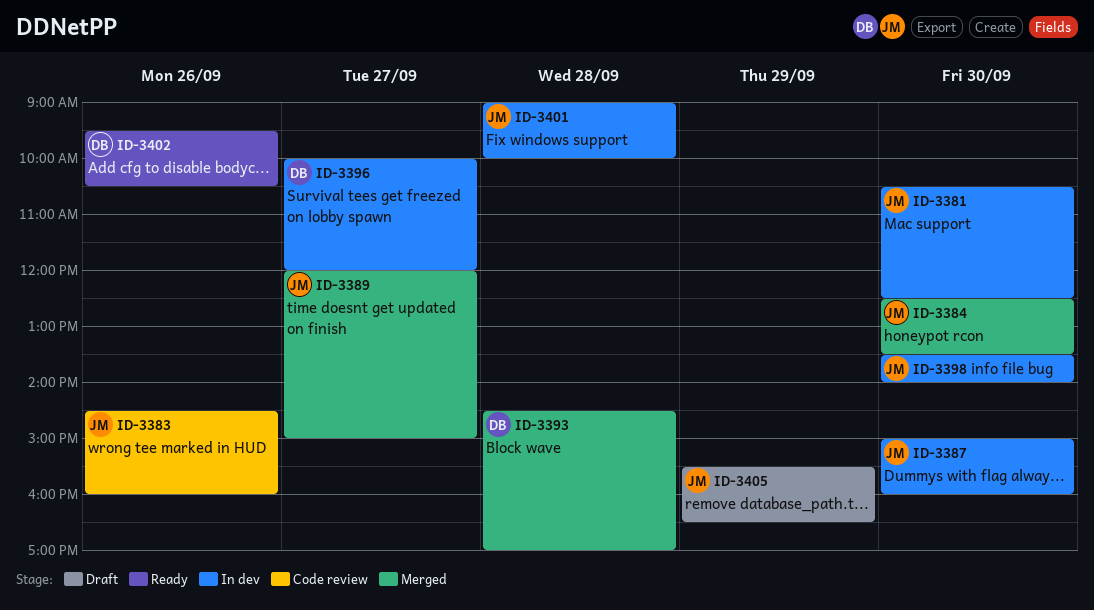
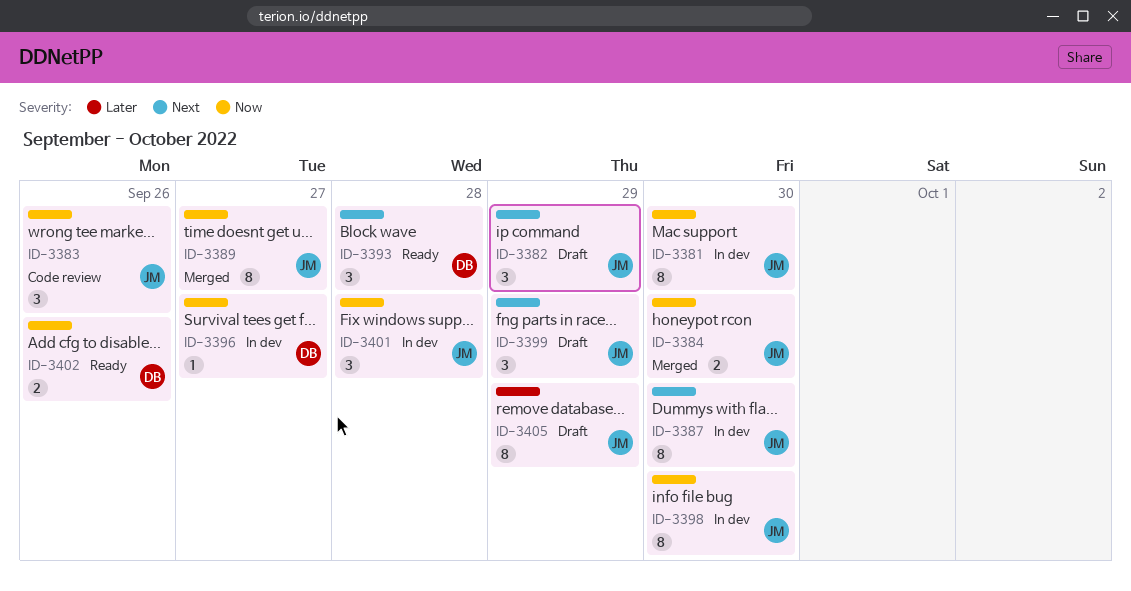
ID-3382: none -> present
ID-3393, status: Merged -> Ready
ID-3399: none -> present

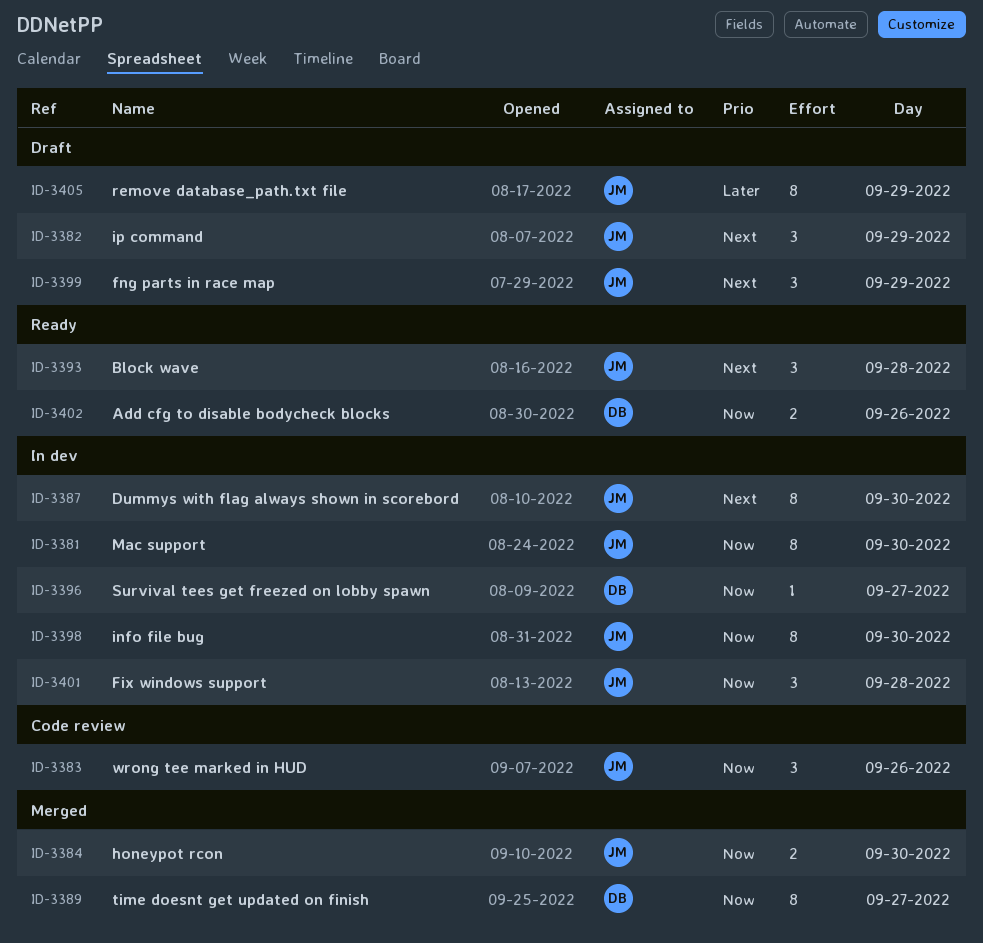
ID-3389, owner: JM -> DB
ID-3393, owner: DB -> JM

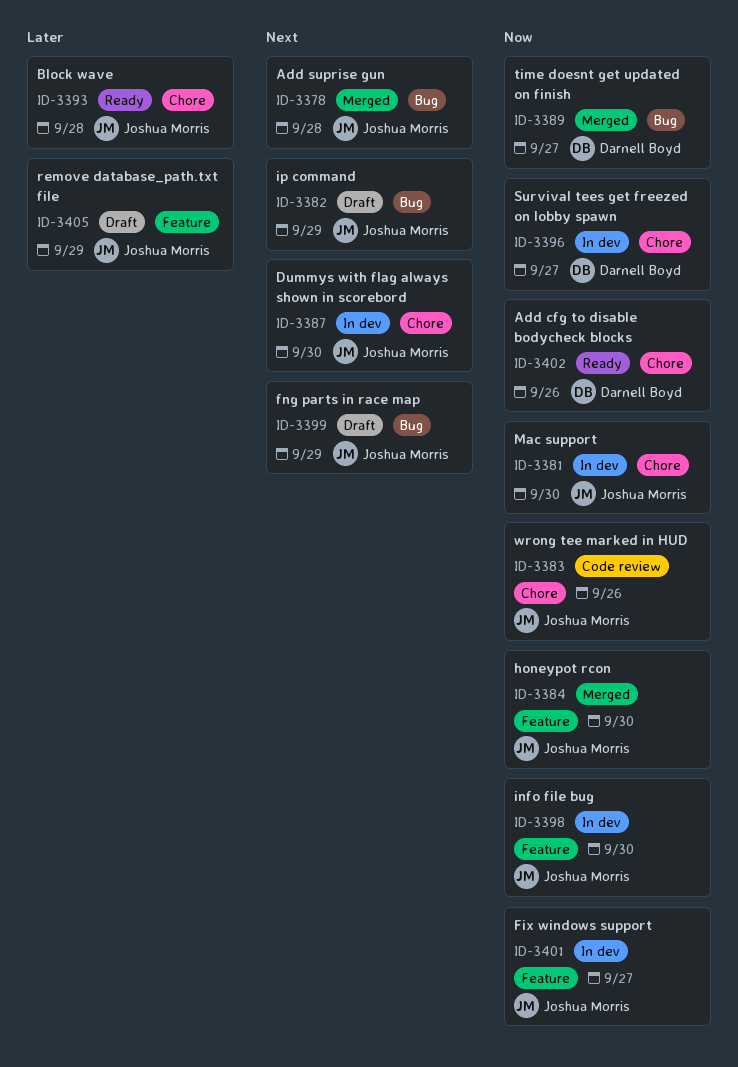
ID-3378: none -> present
ID-3393, priority: Next -> Later
ID-3401, day: Sep 28 -> Sep 27

